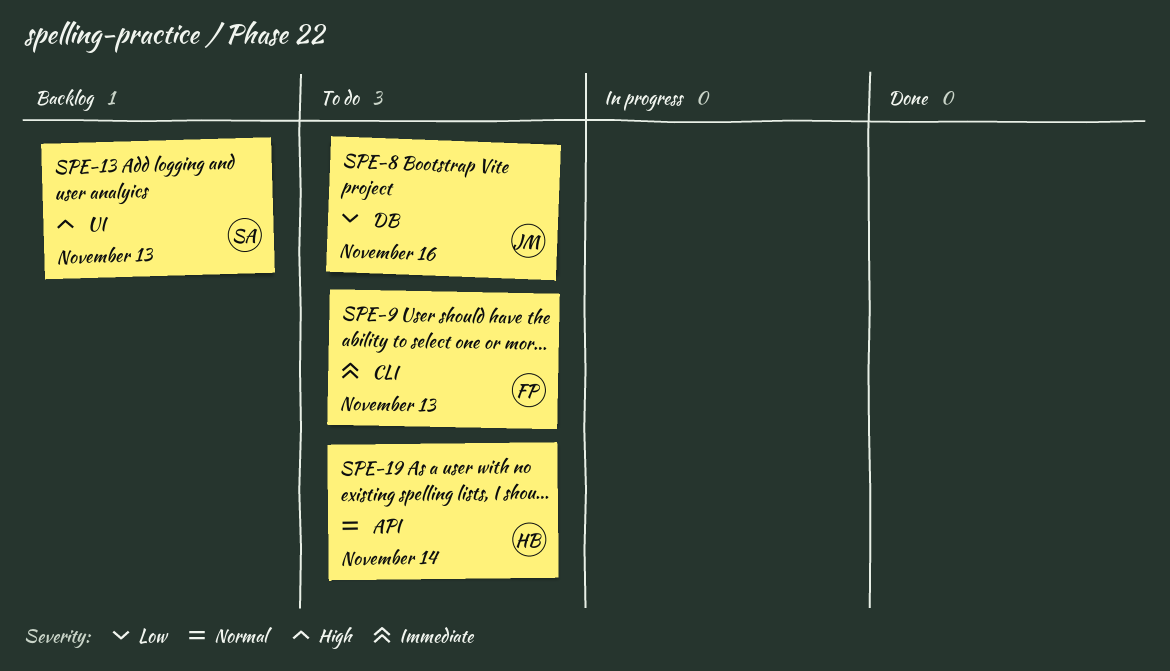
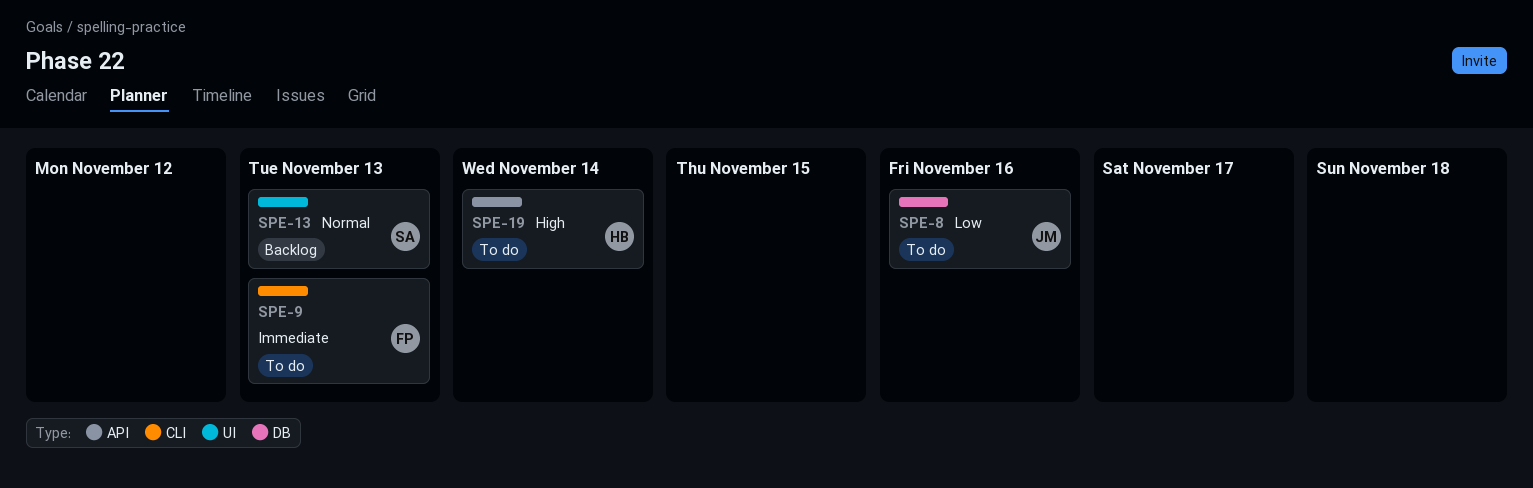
SPE-13, priority: High -> Normal
SPE-19, priority: Normal -> High

